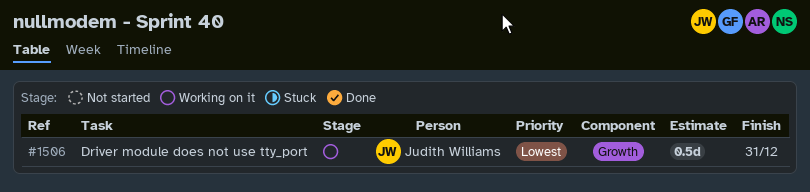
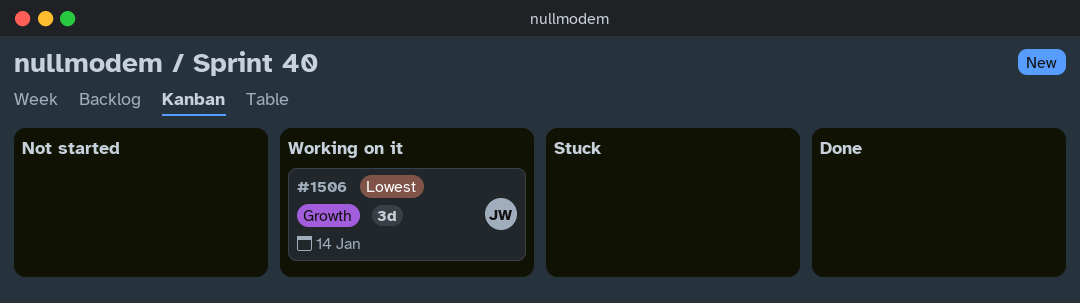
#1506, estimate: 0.5d -> 3d
#1506, due: Dec 31 -> Jan 14

